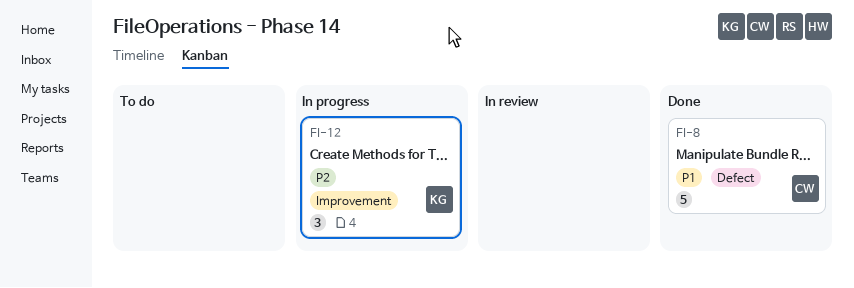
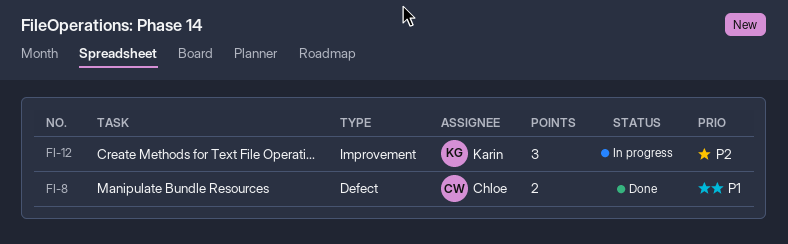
FI-8, estimate: 5 -> 2

